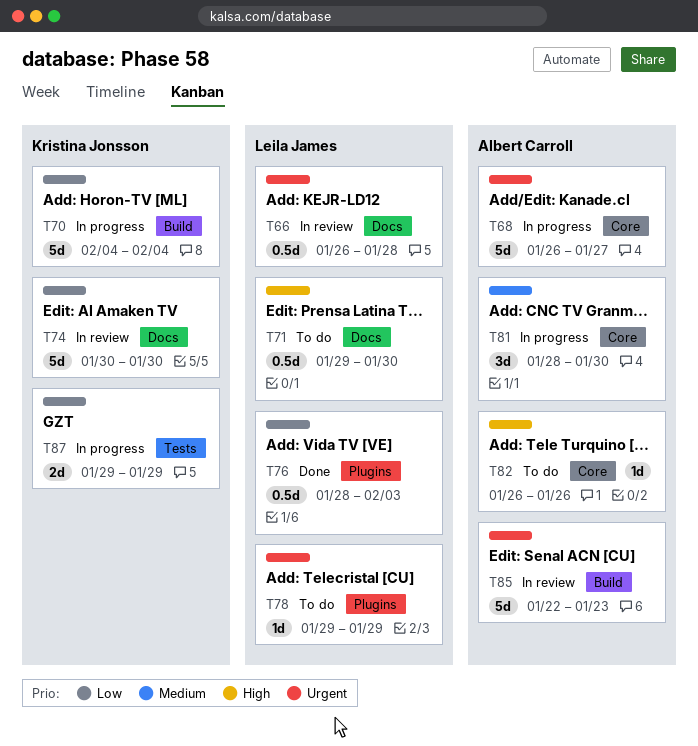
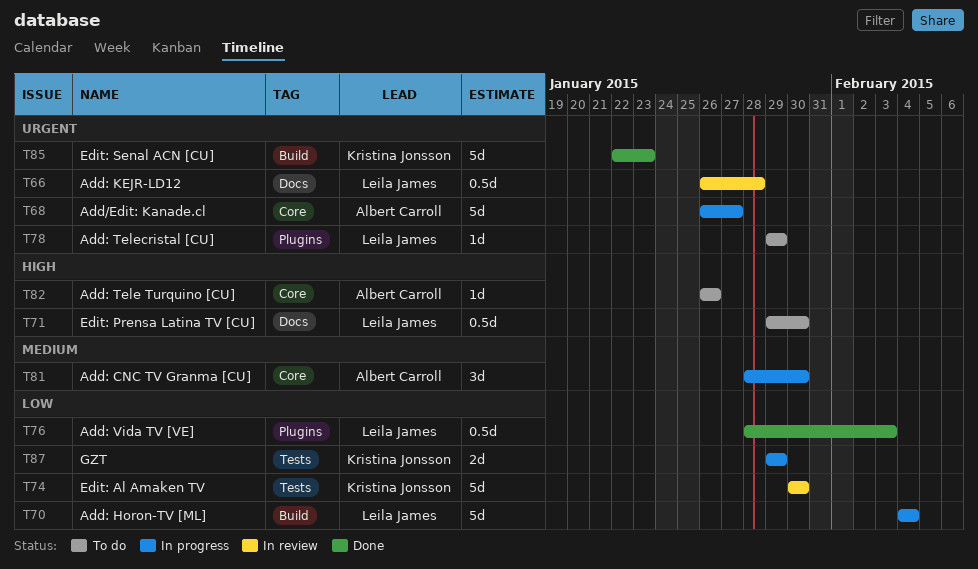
T70, owner: Kristina Jonsson -> Leila James
T74, label: Docs -> Tests
T85, status: In review -> Done
T85, owner: Albert Carroll -> Kristina Jonsson

